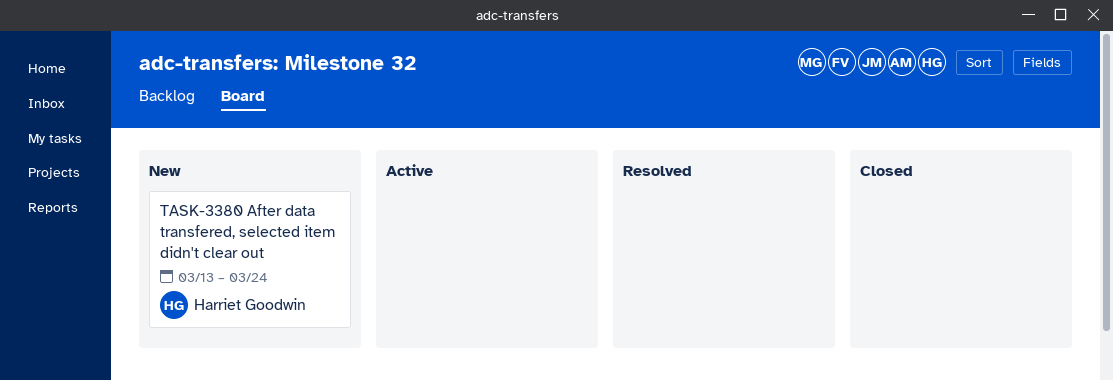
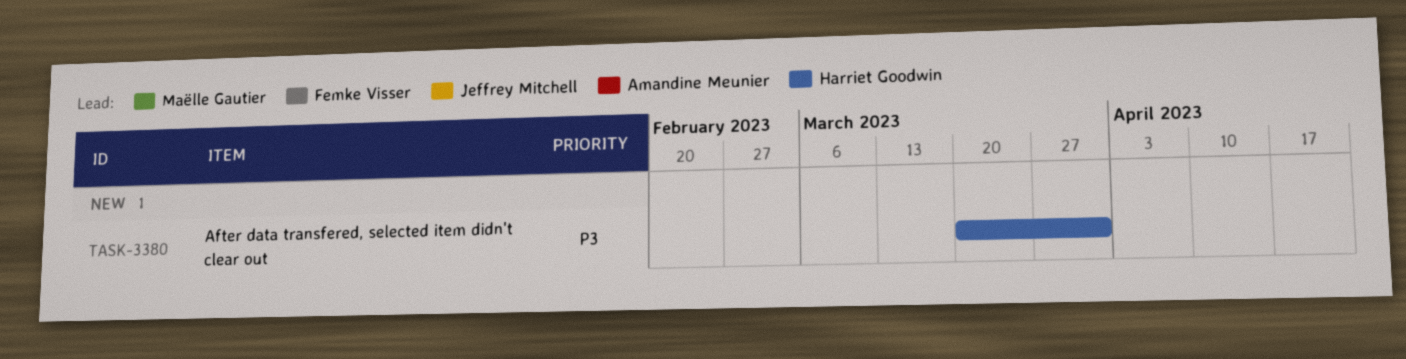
TASK-3380, start: Mar 13 -> Mar 20
TASK-3380, due: Mar 24 -> Mar 31

